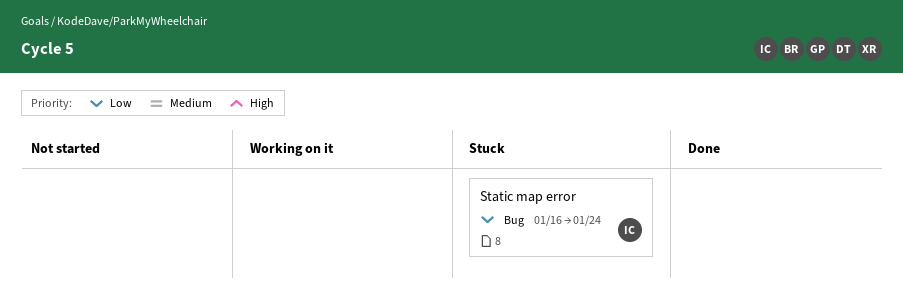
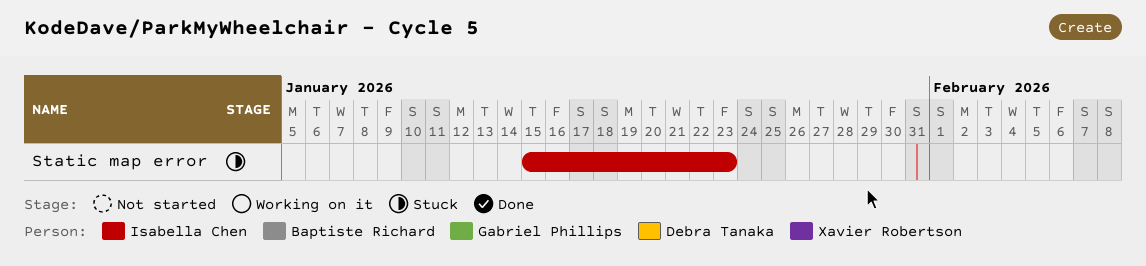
Static map error, start: Jan 16 -> Jan 15
Static map error, due: Jan 24 -> Jan 23

